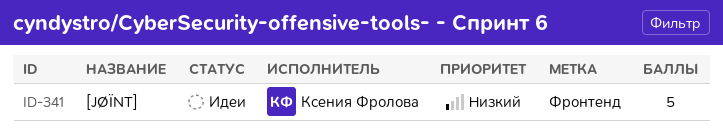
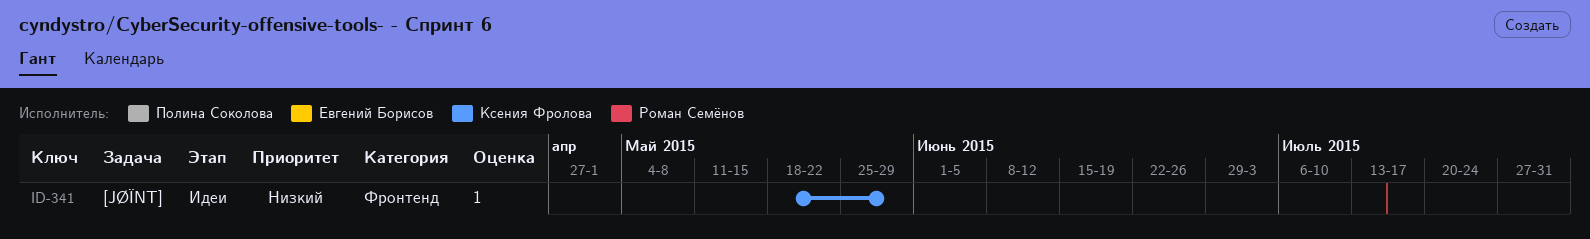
ID-341, estimate: 5 -> 1

